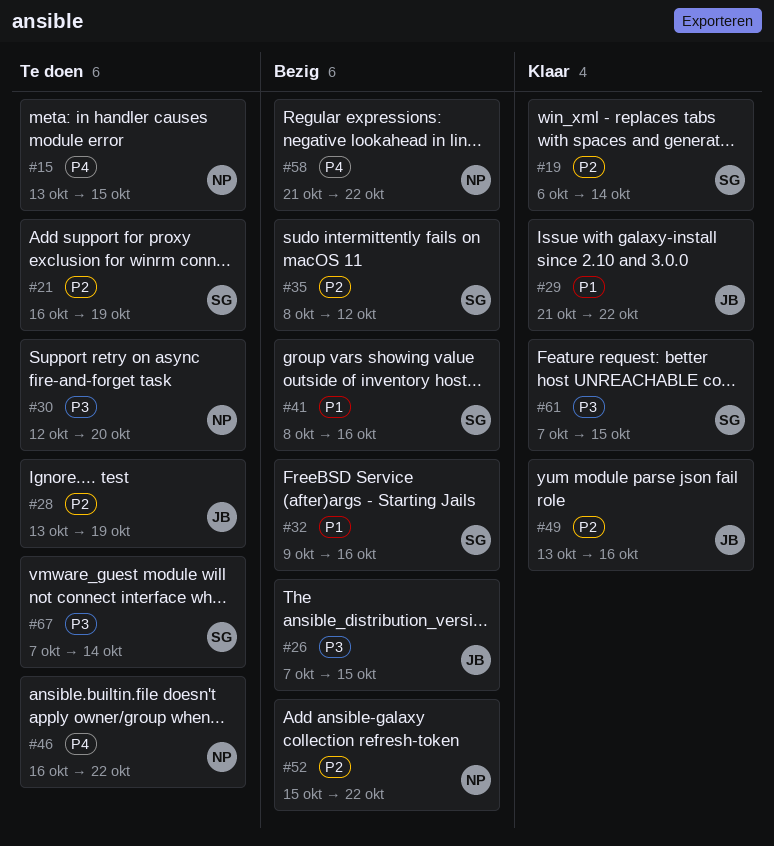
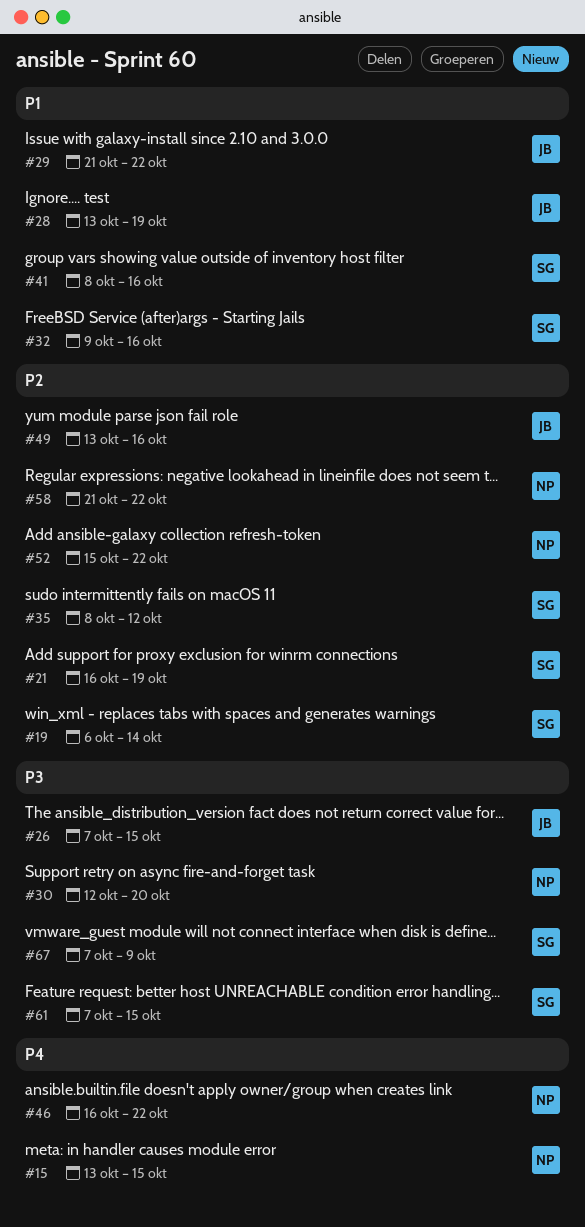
#28, priority: P2 -> P1
#58, priority: P4 -> P2
#67, due: Oct 14 -> Oct 9

